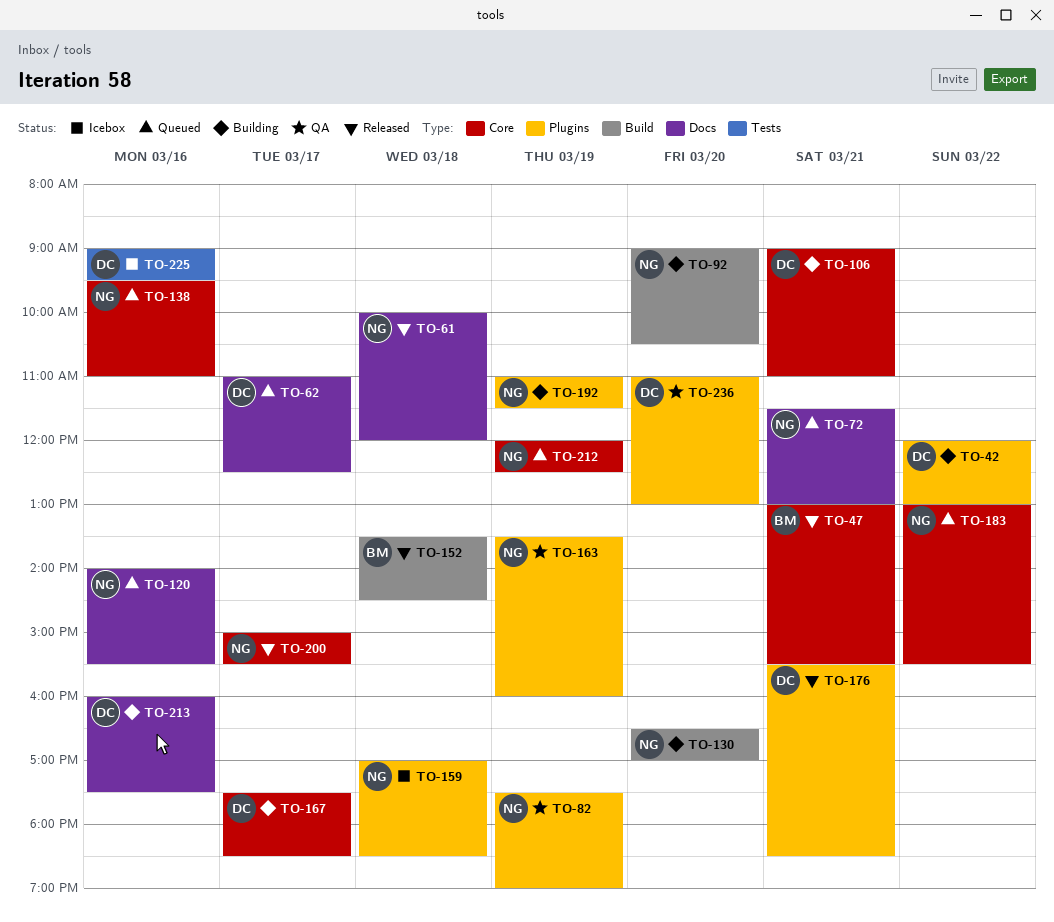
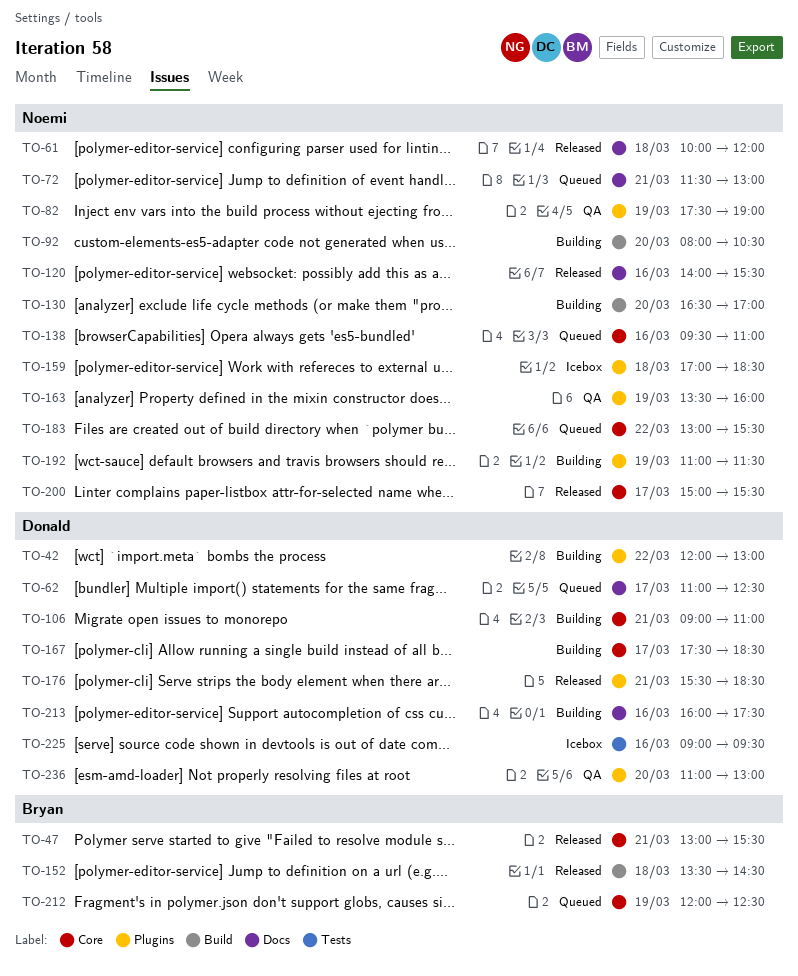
TO-92, begins: 09:00 -> 08:00
TO-120, status: Queued -> Released
TO-212, owner: Noemi -> Bryan

